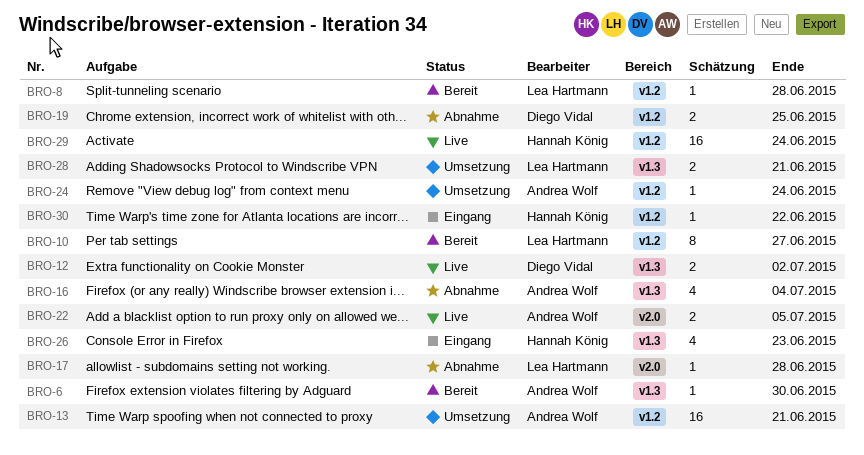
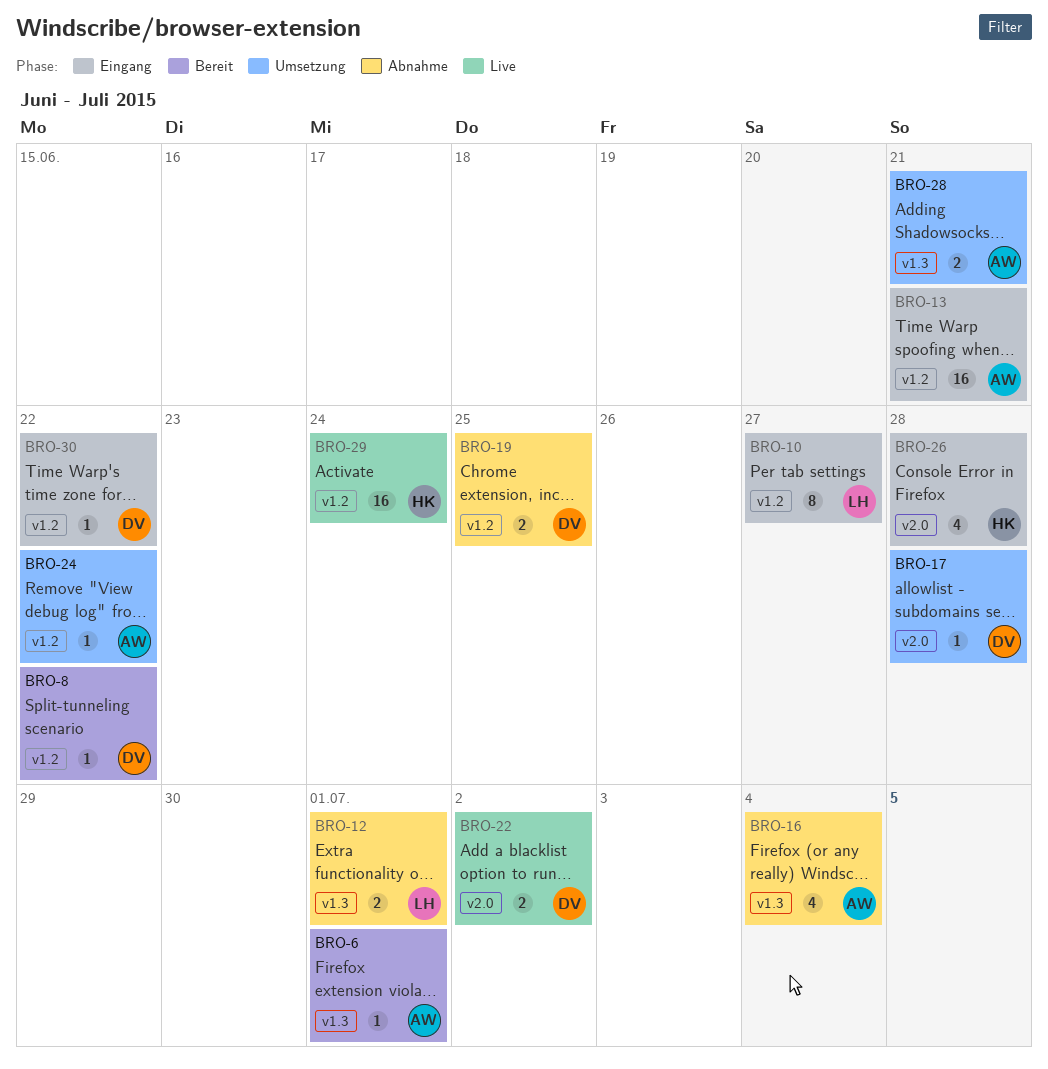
BRO-6, due: Jun 30 -> Jul 1
BRO-8, owner: Lea Hartmann -> Diego Vidal
BRO-8, due: Jun 28 -> Jun 22
BRO-10, status: Bereit -> Eingang
BRO-12, status: Live -> Abnahme
BRO-12, owner: Diego Vidal -> Lea Hartmann
BRO-12, due: Jul 2 -> Jul 1
BRO-13, status: Umsetzung -> Eingang
BRO-17, status: Abnahme -> Umsetzung
BRO-17, owner: Lea Hartmann -> Diego Vidal
BRO-22, owner: Andrea Wolf -> Diego Vidal
BRO-22, due: Jul 5 -> Jul 2
BRO-24, due: Jun 24 -> Jun 22
BRO-26, label: v1.3 -> v2.0
BRO-26, due: Jun 23 -> Jun 28
BRO-28, owner: Lea Hartmann -> Andrea Wolf
BRO-30, owner: Hannah König -> Diego Vidal

